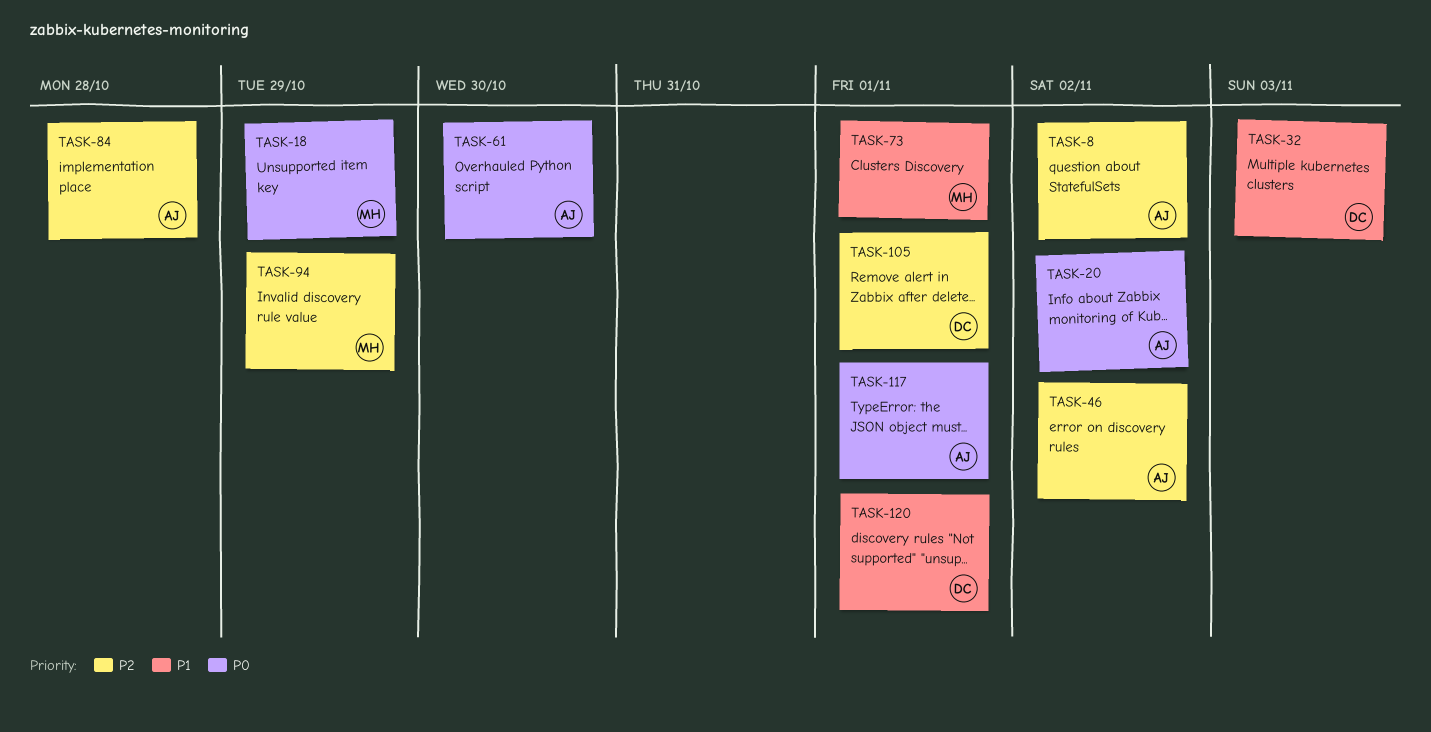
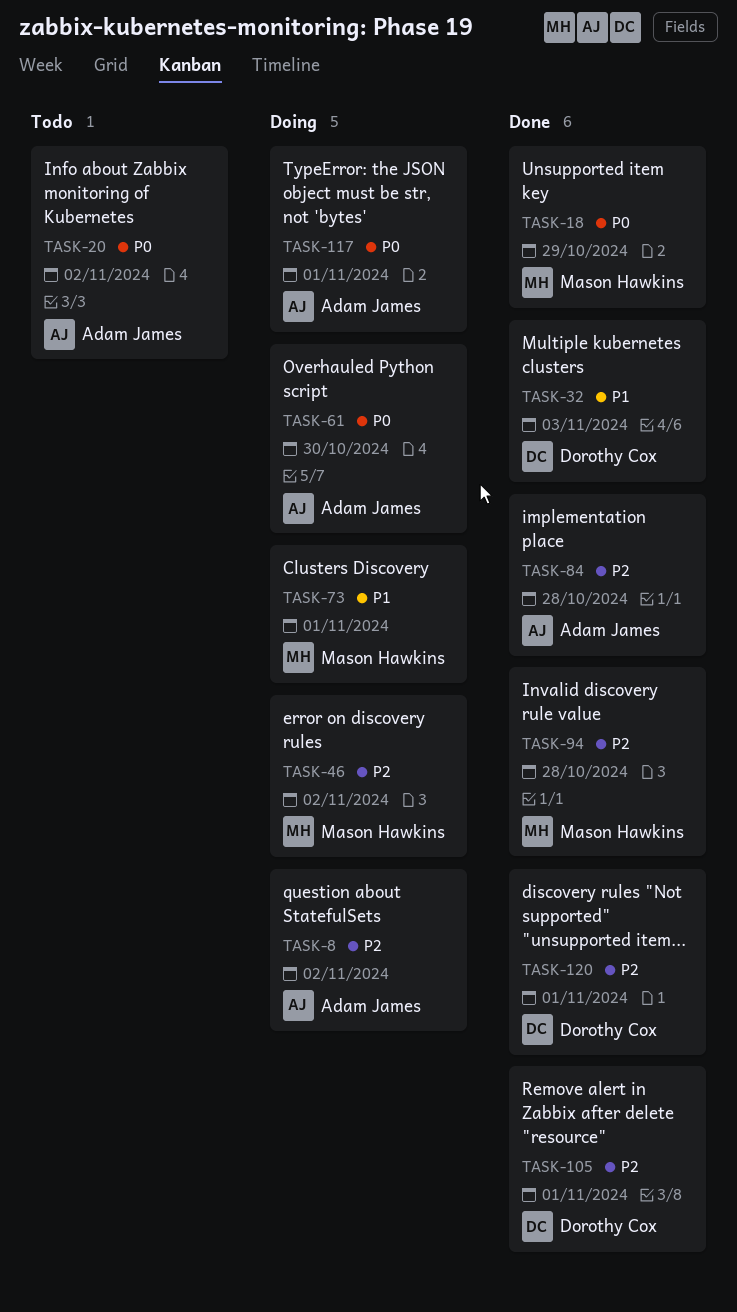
TASK-46, owner: Adam James -> Mason Hawkins
TASK-94, due: Oct 29 -> Oct 28
TASK-120, priority: P1 -> P2

